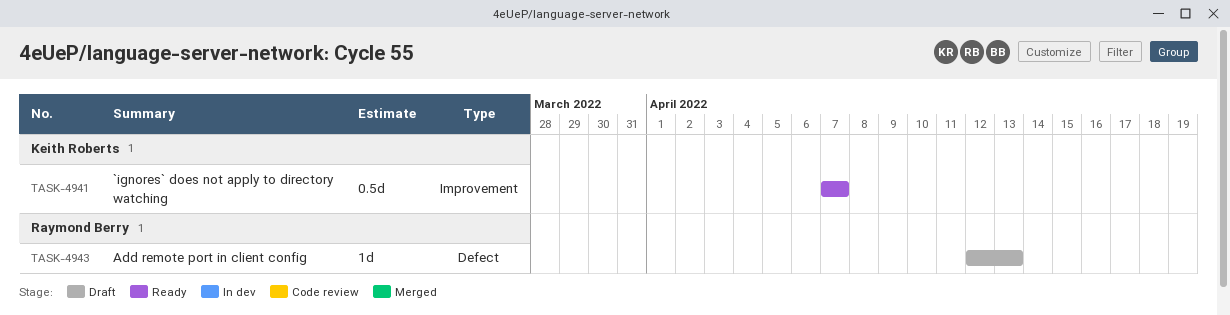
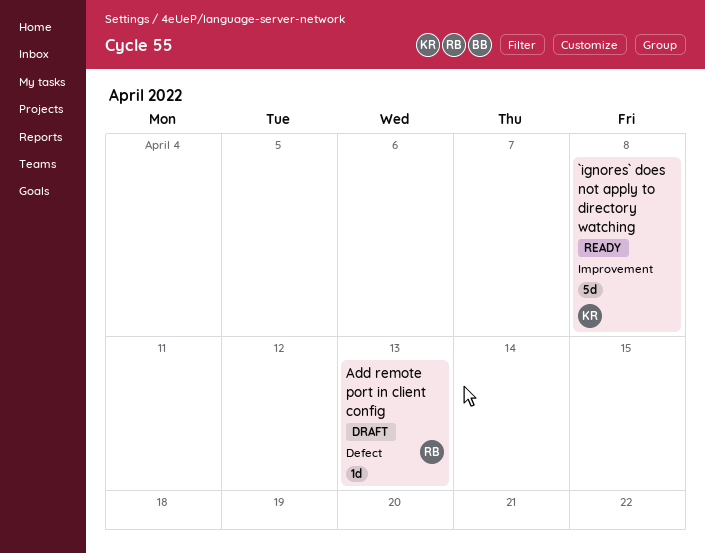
`ignores` does not apply to directory watching, estimate: 0.5d -> 5d
`ignores` does not apply to directory watching, due: Apr 7 -> Apr 8

